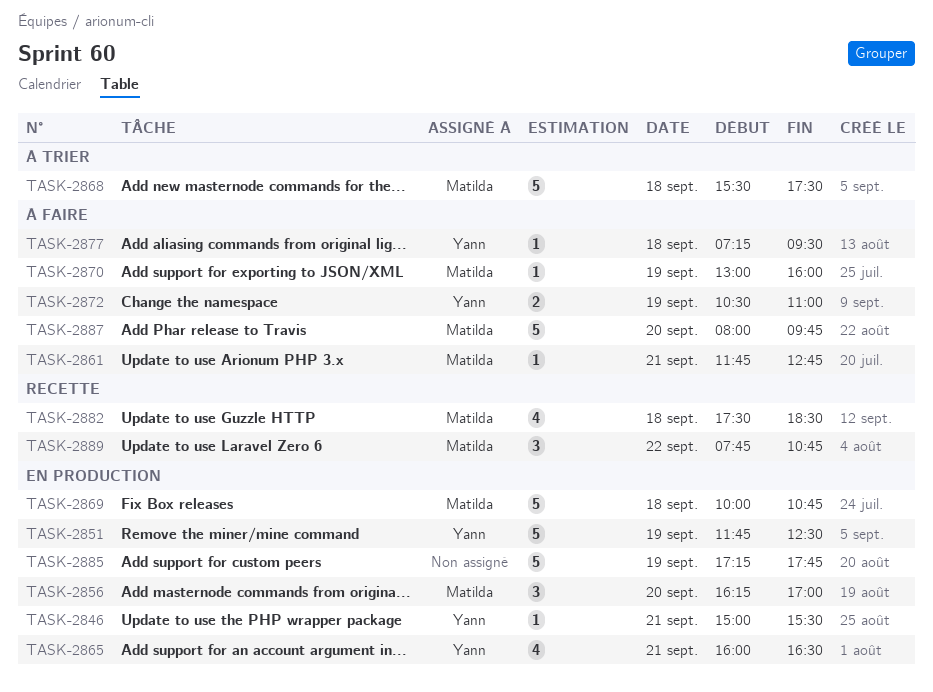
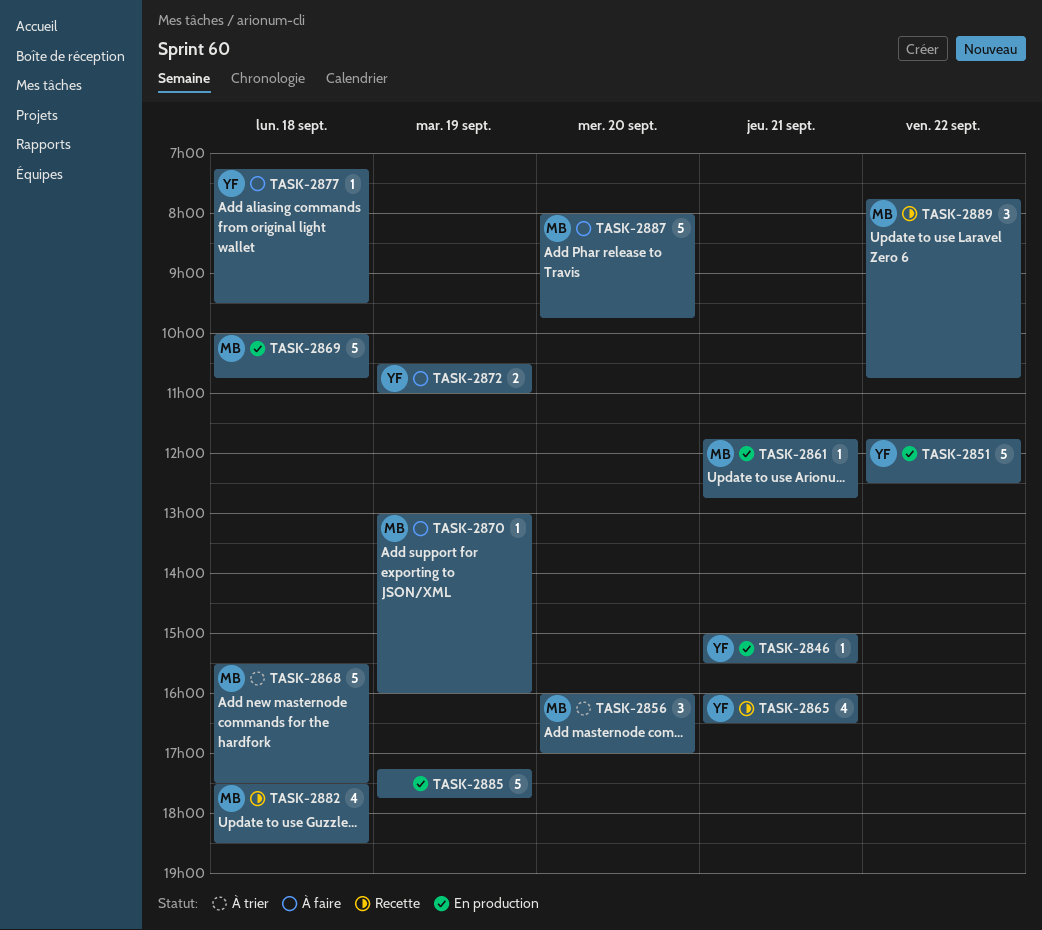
TASK-2851, day: Sep 19 -> Sep 22
TASK-2856, status: En production -> À trier
TASK-2856, begins: 16:15 -> 16:00
TASK-2861, status: À faire -> En production
TASK-2865, status: En production -> Recette

